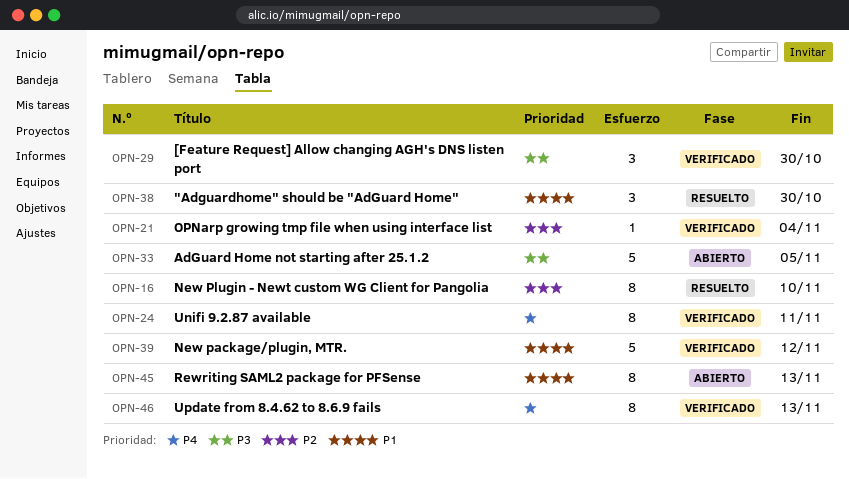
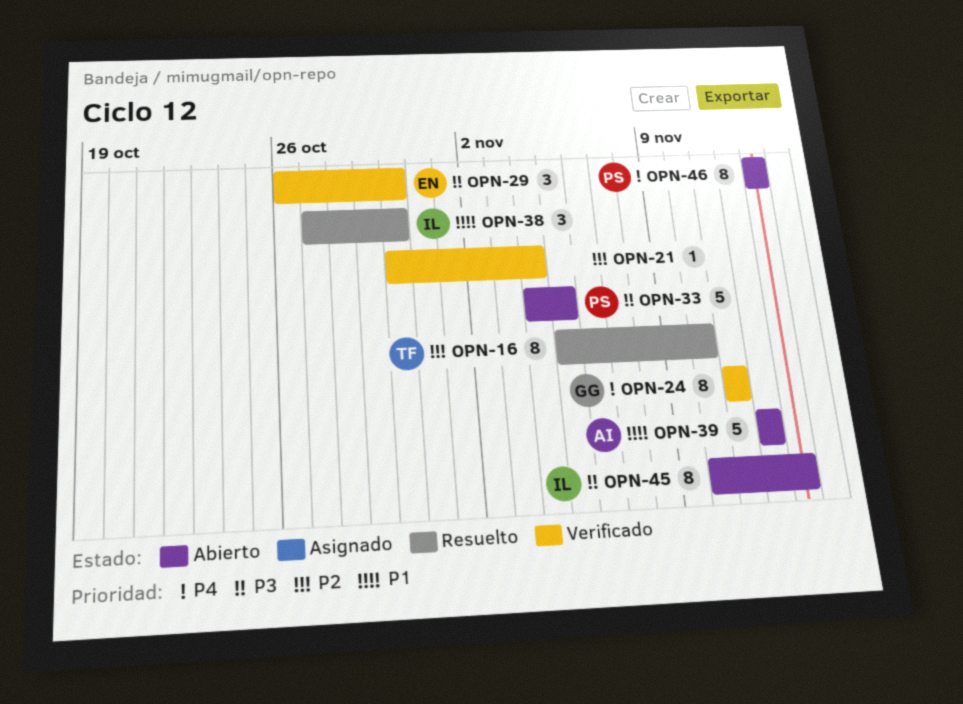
OPN-39, status: Verificado -> Abierto
OPN-45, priority: P1 -> P3
OPN-46, status: Verificado -> Abierto

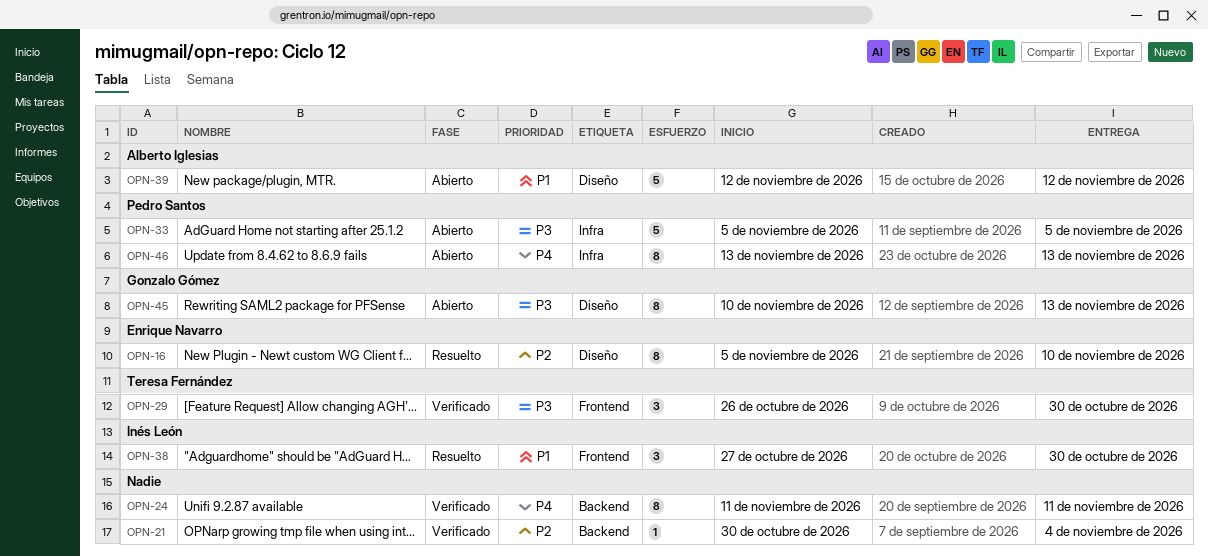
OPN-16, owner: Teresa Fernández -> Enrique Navarro
OPN-24, owner: Gonzalo Gómez -> none
OPN-29, owner: Enrique Navarro -> Teresa Fernández
OPN-33, start: Nov 4 -> Nov 5
OPN-45, owner: Inés León -> Gonzalo Gómez

